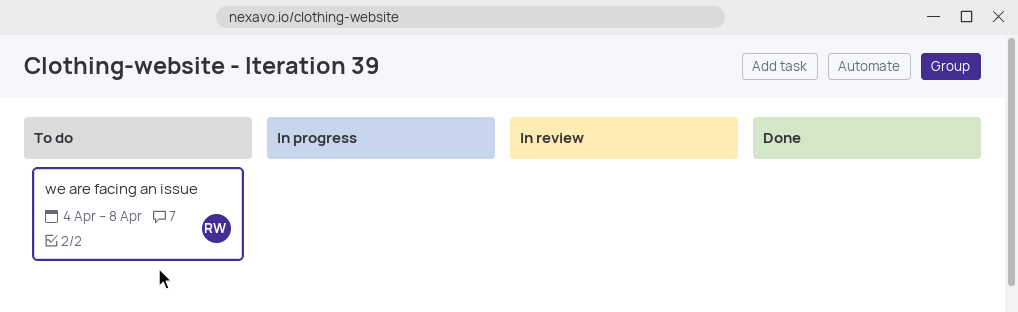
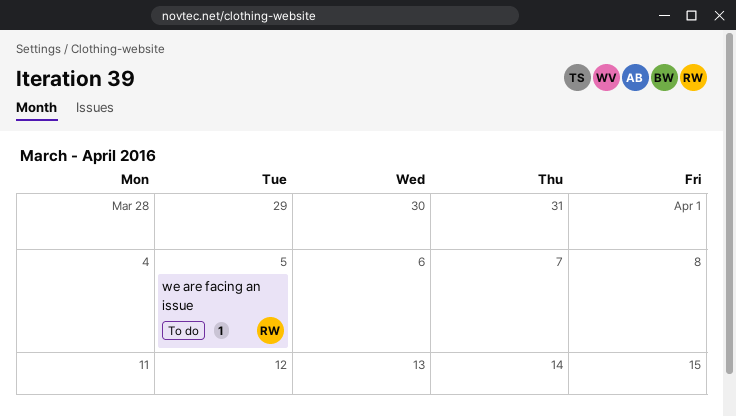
we are facing an issue, due: Apr 8 -> Apr 5

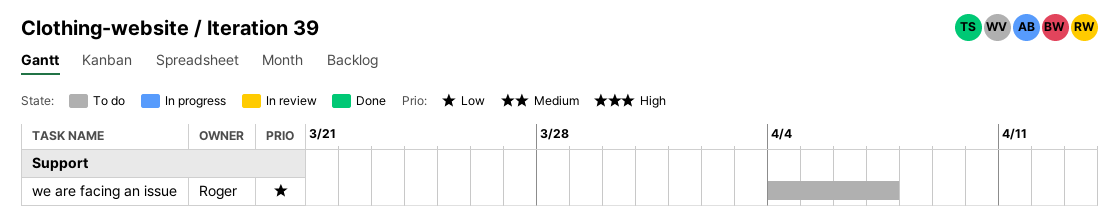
we are facing an issue, due: Apr 5 -> Apr 7

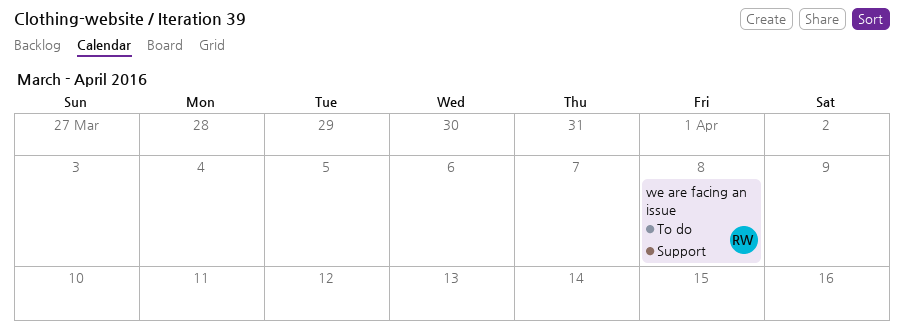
we are facing an issue, due: Apr 7 -> Apr 8

